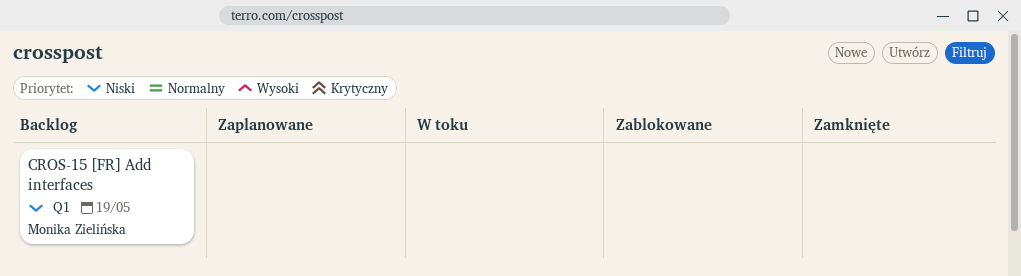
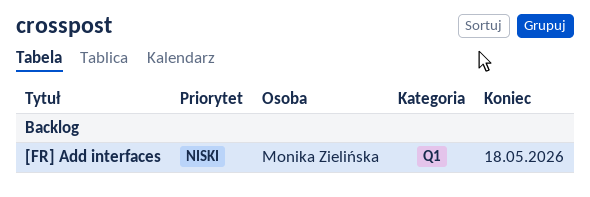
[FR] Add interfaces, due: May 19 -> May 18

